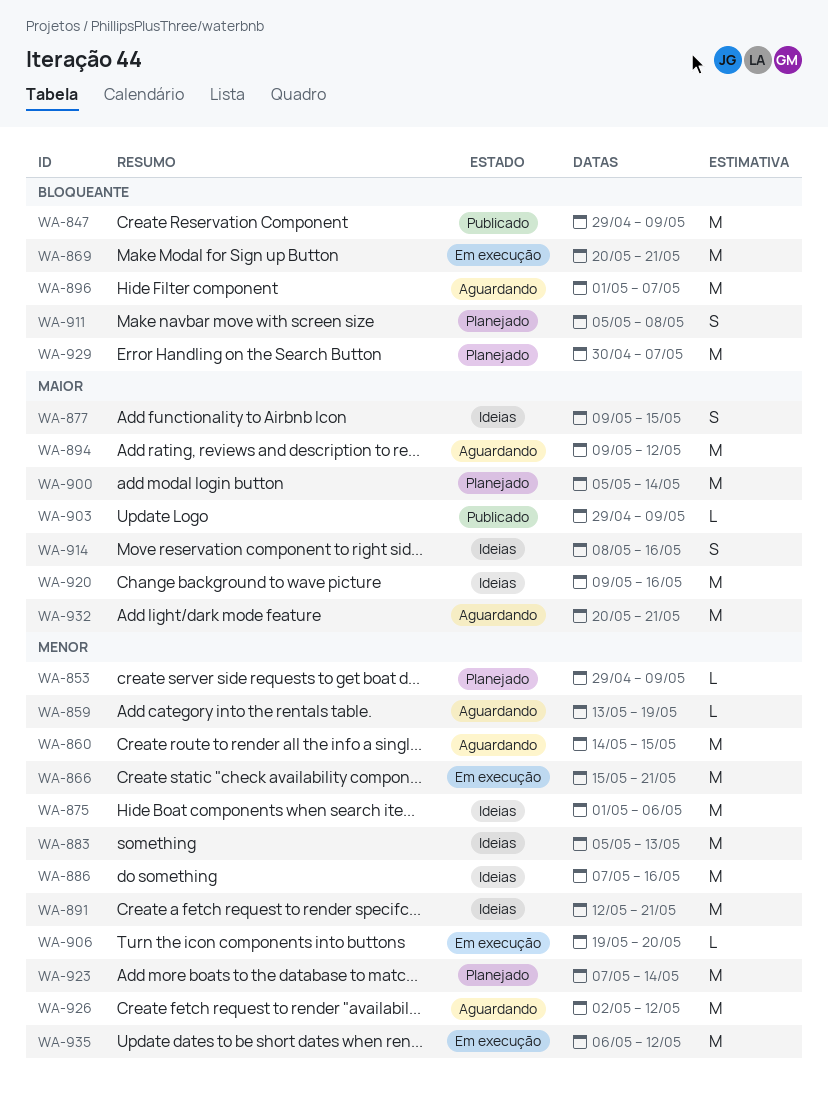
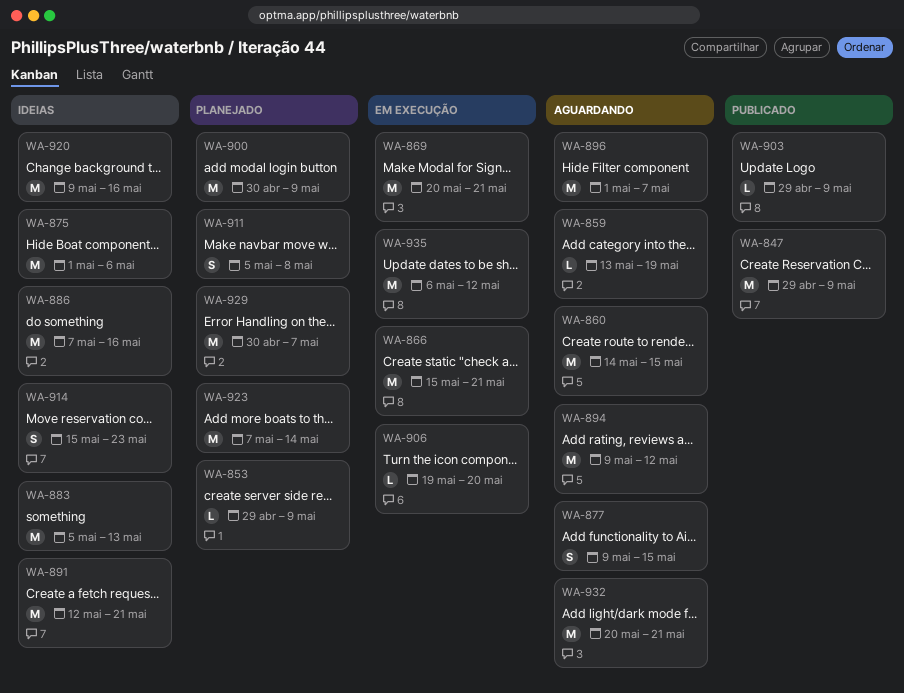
WA-877, status: Ideias -> Aguardando
WA-900, start: May 5 -> Apr 30
WA-900, due: May 14 -> May 9
WA-914, start: May 8 -> May 15
WA-914, due: May 16 -> May 23
WA-926: present -> none

